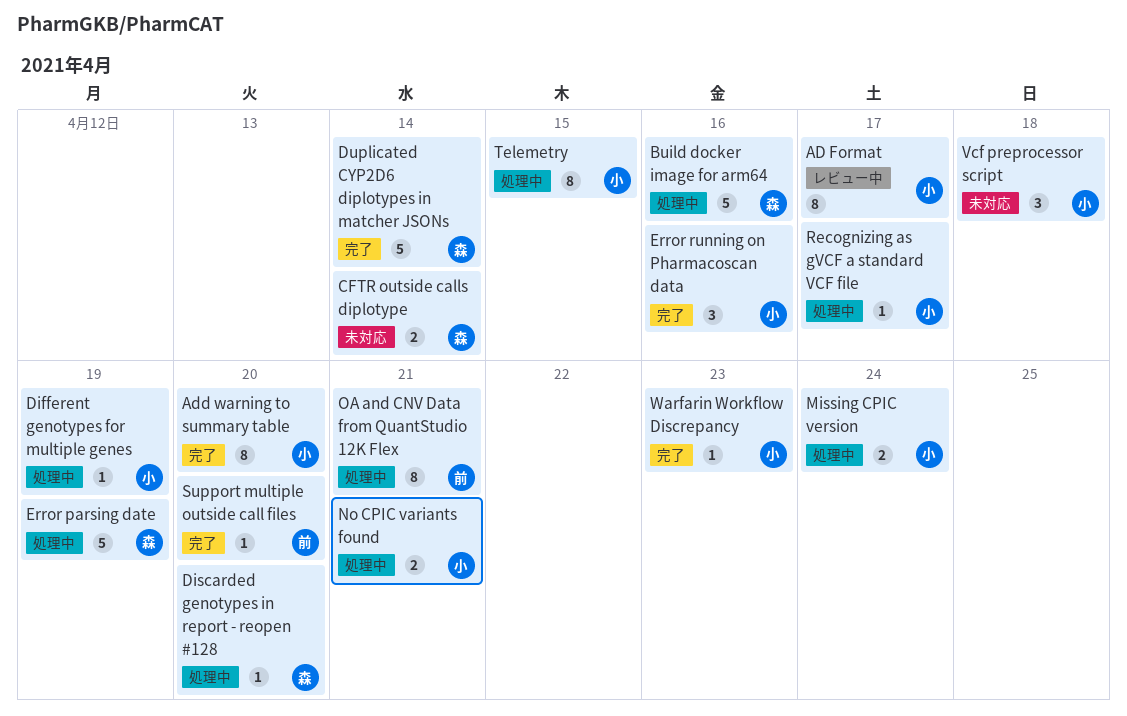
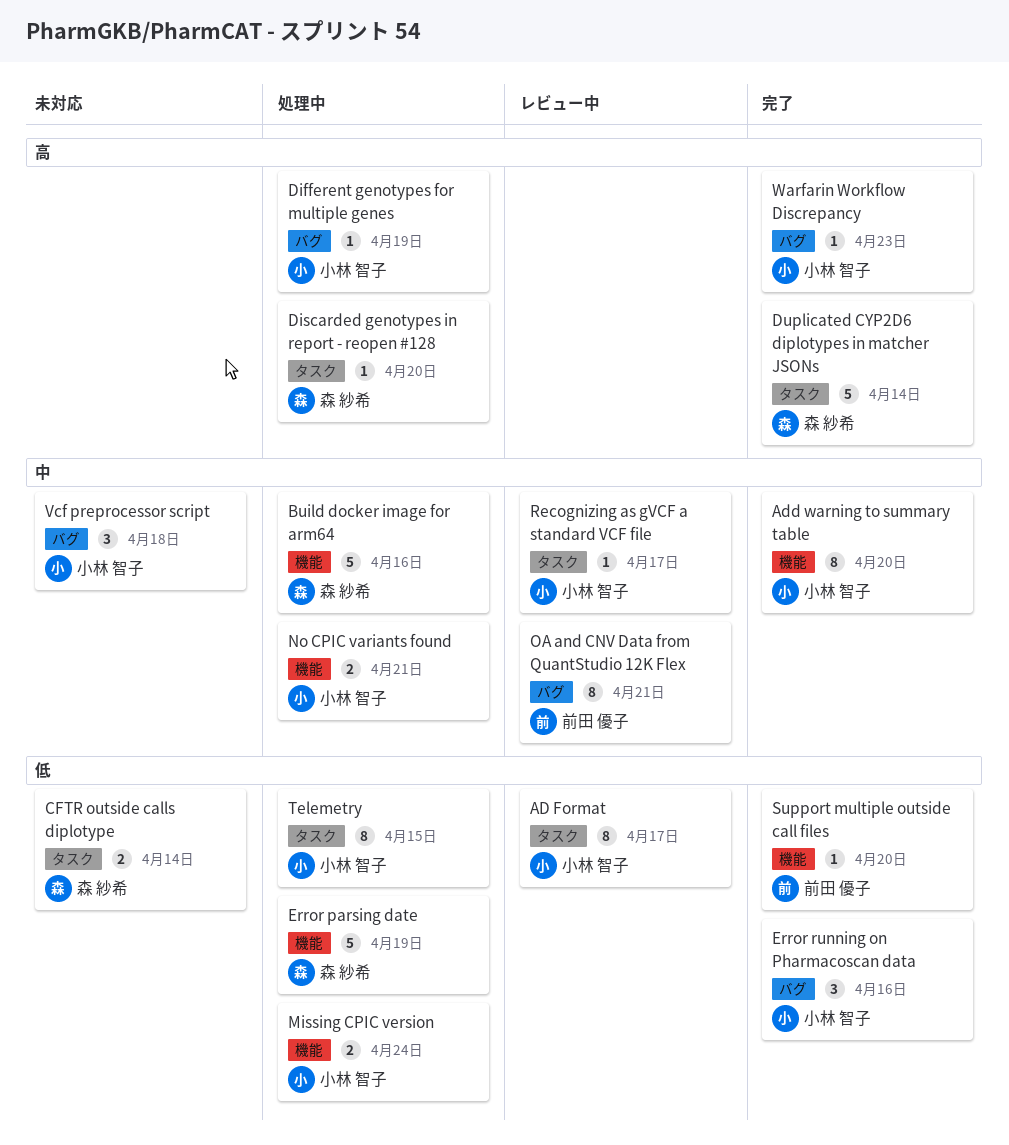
OA and CNV Data from QuantStudio 12K Flex, status: 処理中 -> レビュー中
Recognizing as gVCF a standard VCF file, status: 処理中 -> レビュー中

